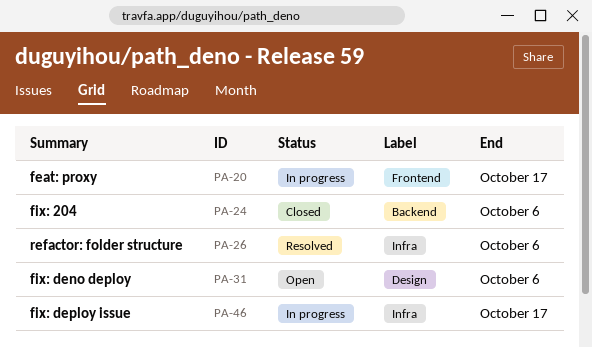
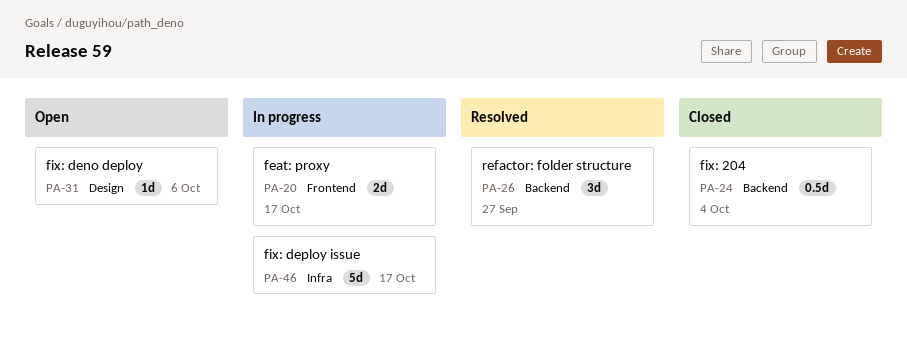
PA-24, due: Oct 6 -> Oct 4
PA-26, label: Infra -> Backend
PA-26, due: Oct 6 -> Sep 27

